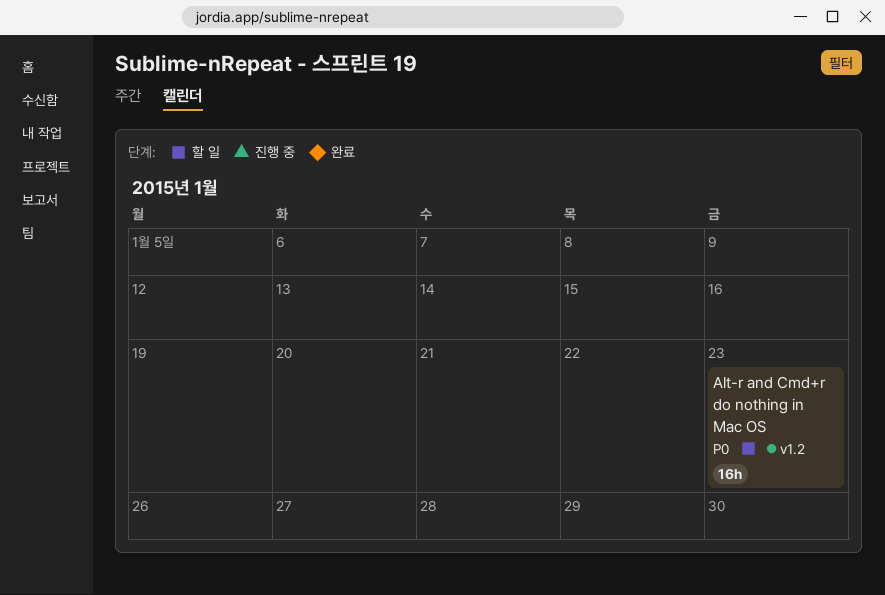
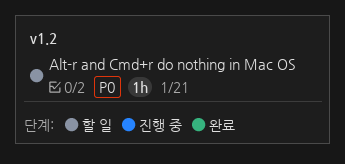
Alt-r and Cmd+r do nothing in Mac OS, estimate: 16h -> 1h
Alt-r and Cmd+r do nothing in Mac OS, due: Jan 23 -> Jan 21

